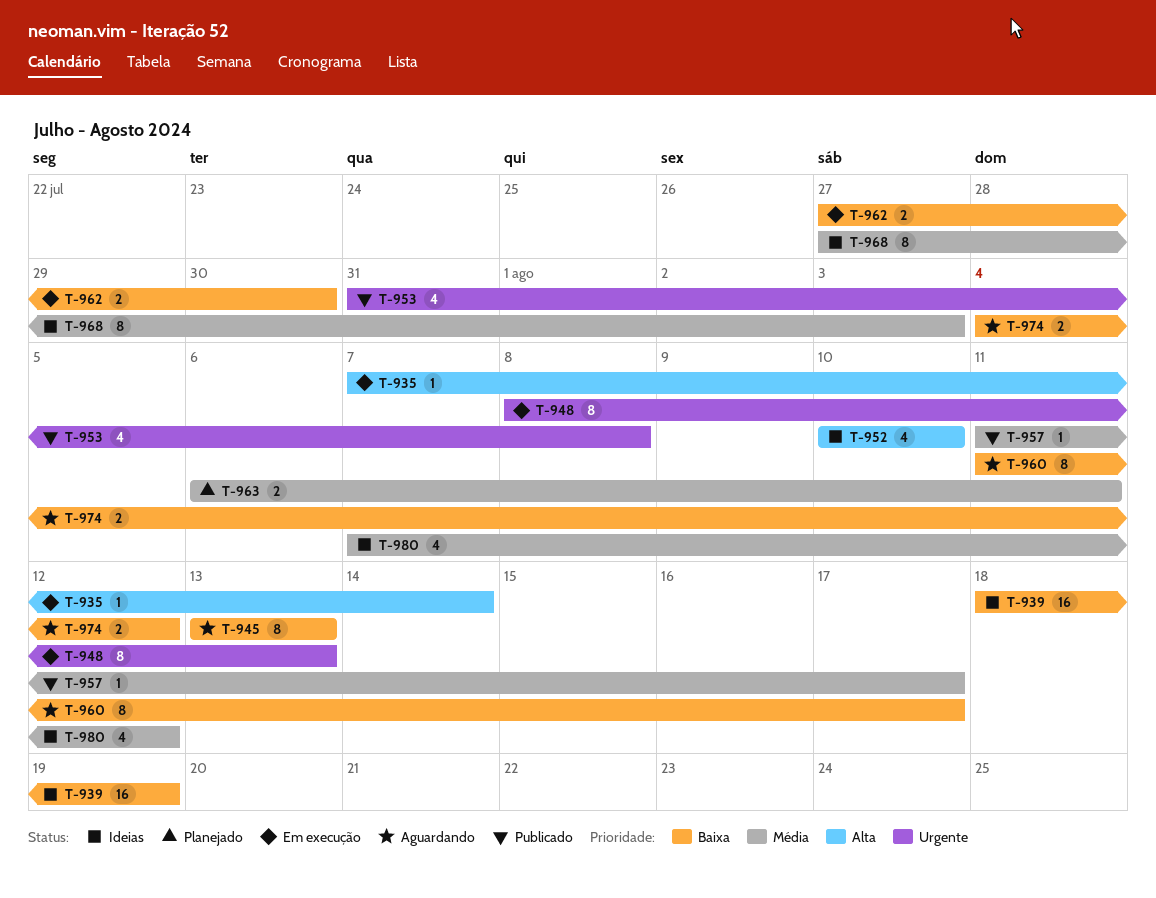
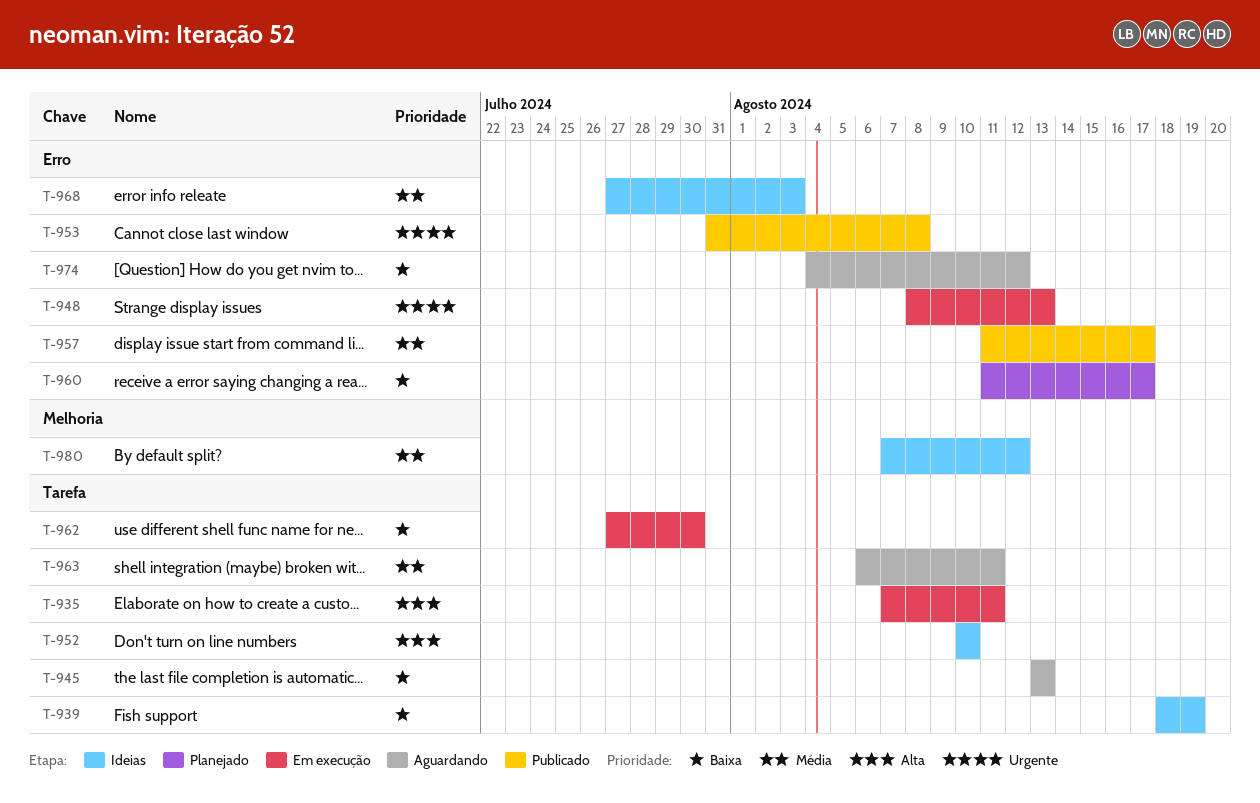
T-935, due: Aug 14 -> Aug 11
T-960, status: Aguardando -> Planejado
T-963, status: Planejado -> Aguardando

